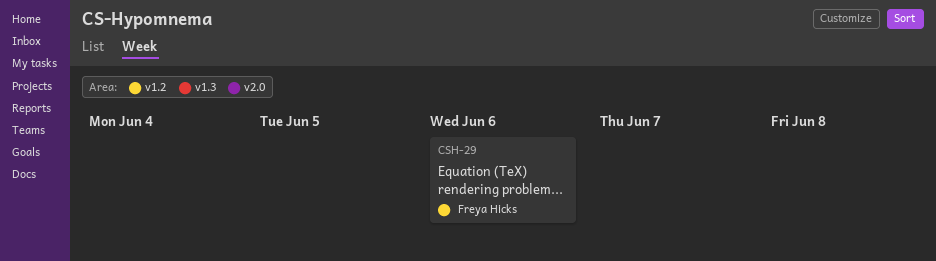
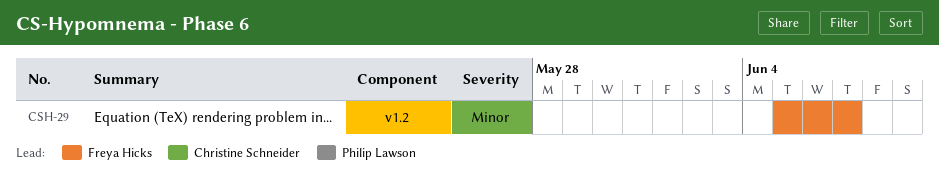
CSH-29, due: Jun 6 -> Jun 7

